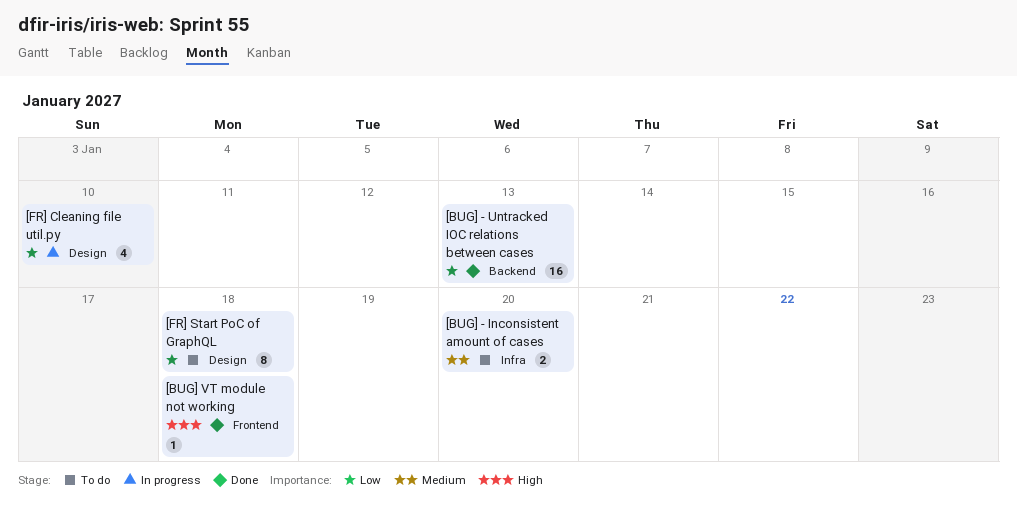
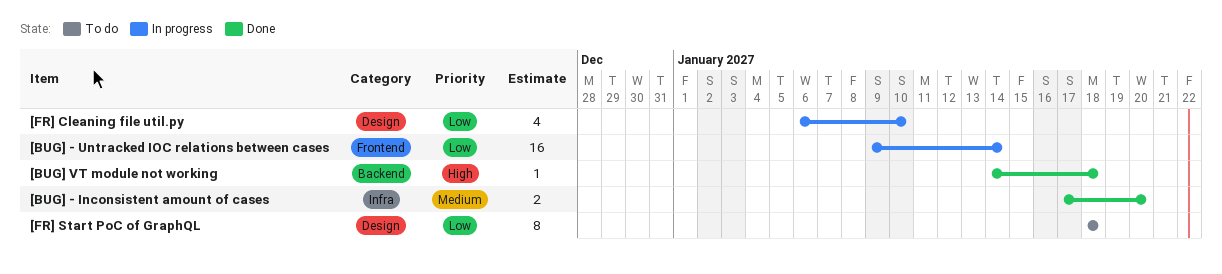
[BUG] - Inconsistent amount of cases, status: To do -> Done
[BUG] - Untracked IOC relations between cases, status: Done -> In progress
[BUG] - Untracked IOC relations between cases, label: Backend -> Frontend
[BUG] - Untracked IOC relations between cases, due: Jan 13 -> Jan 14
[BUG] VT module not working, label: Frontend -> Backend

